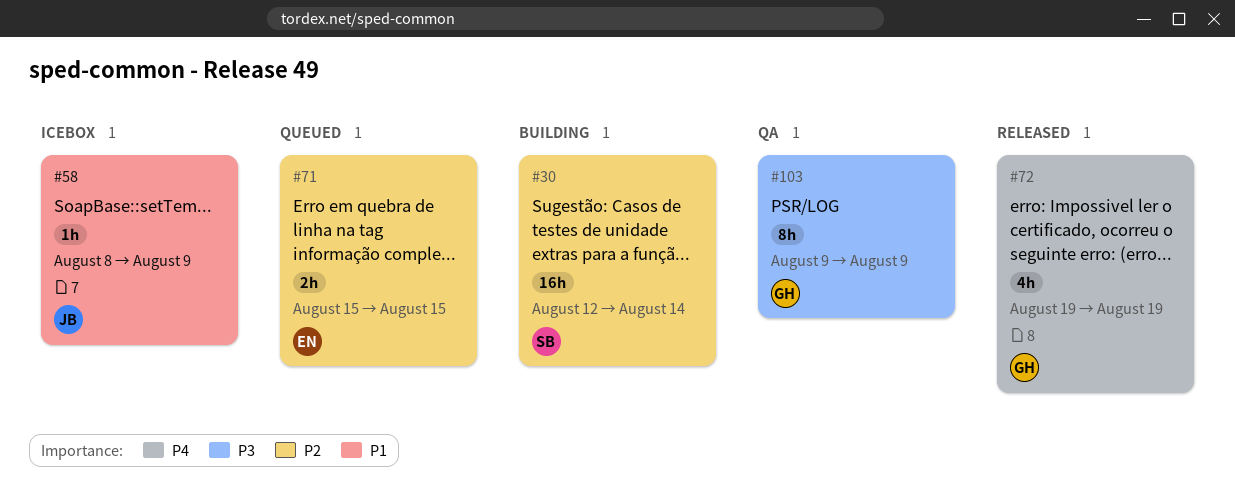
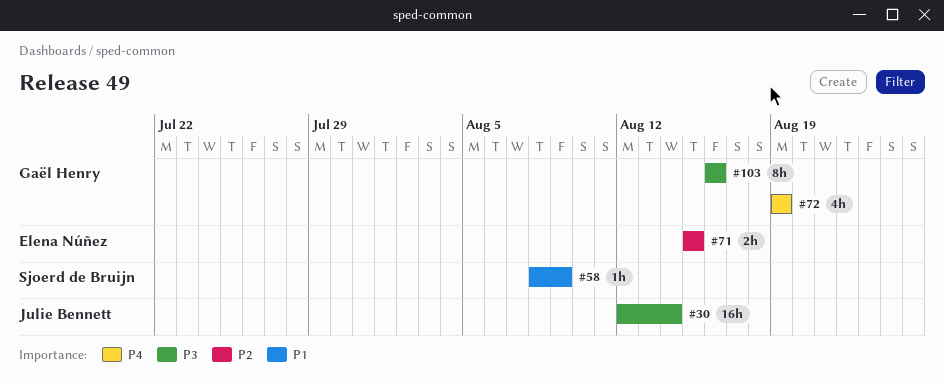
#30, owner: Sjoerd de Bruijn -> Julie Bennett
#30, priority: P2 -> P3
#58, owner: Julie Bennett -> Sjoerd de Bruijn
#103, start: Aug 9 -> Aug 16
#103, due: Aug 9 -> Aug 16

